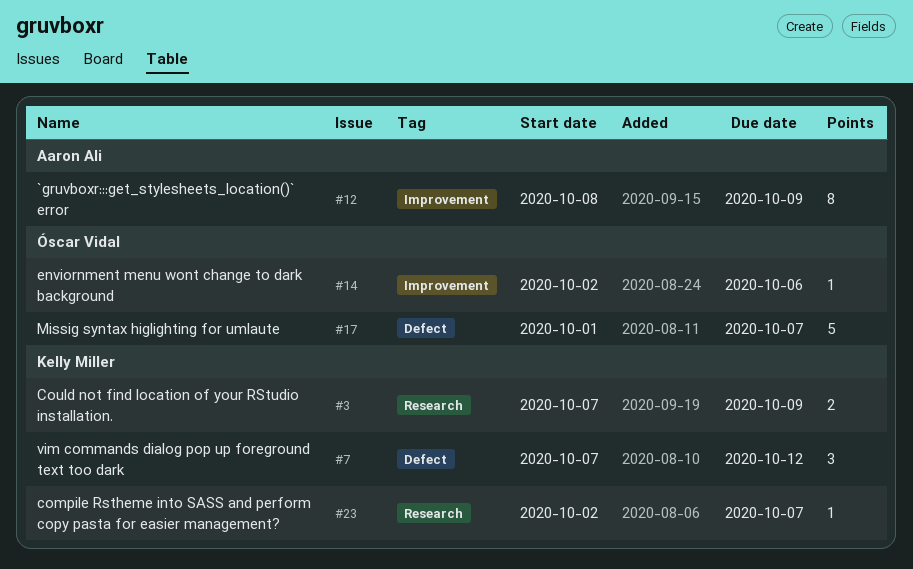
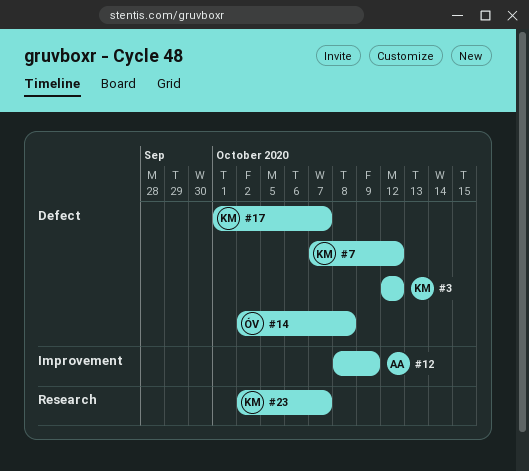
#3, label: Research -> Defect
#3, start: Oct 7 -> Oct 12
#3, due: Oct 9 -> Oct 12
#14, label: Improvement -> Defect
#14, due: Oct 6 -> Oct 8
#17, owner: Óscar Vidal -> Kelly Miller

